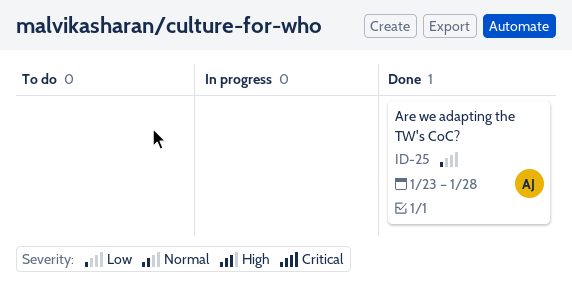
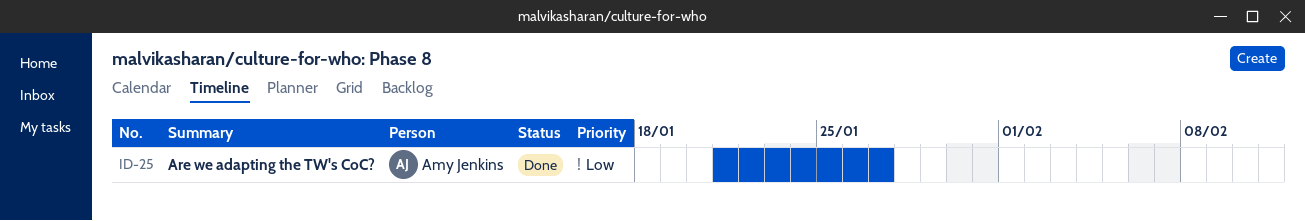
ID-25, start: Jan 23 -> Jan 21
ID-25, due: Jan 28 -> Jan 27

